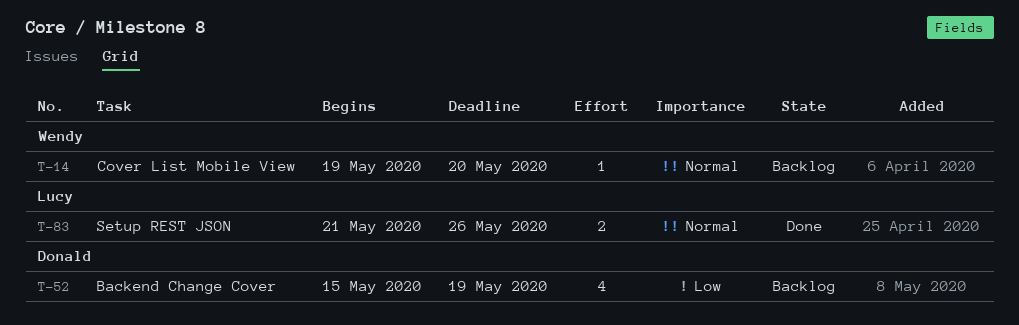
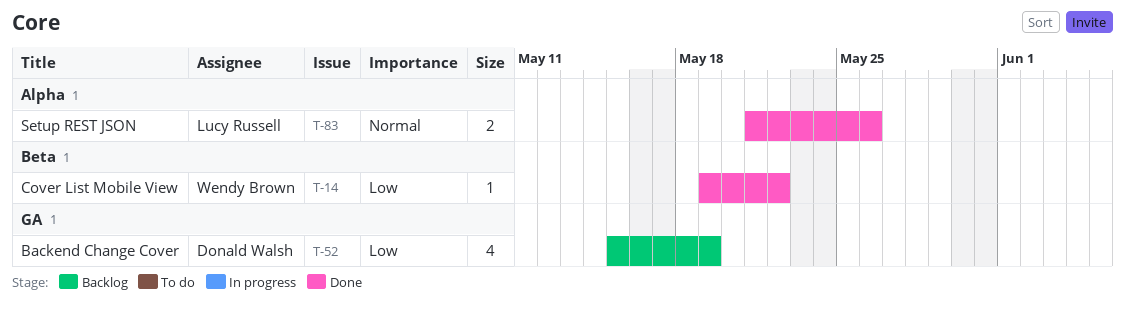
T-14, status: Backlog -> Done
T-14, priority: Normal -> Low
T-14, due: May 20 -> May 22

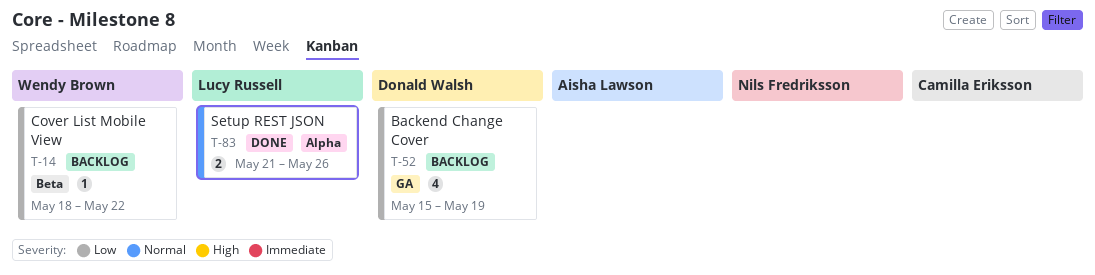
T-14, status: Done -> Backlog
T-14, start: May 19 -> May 18

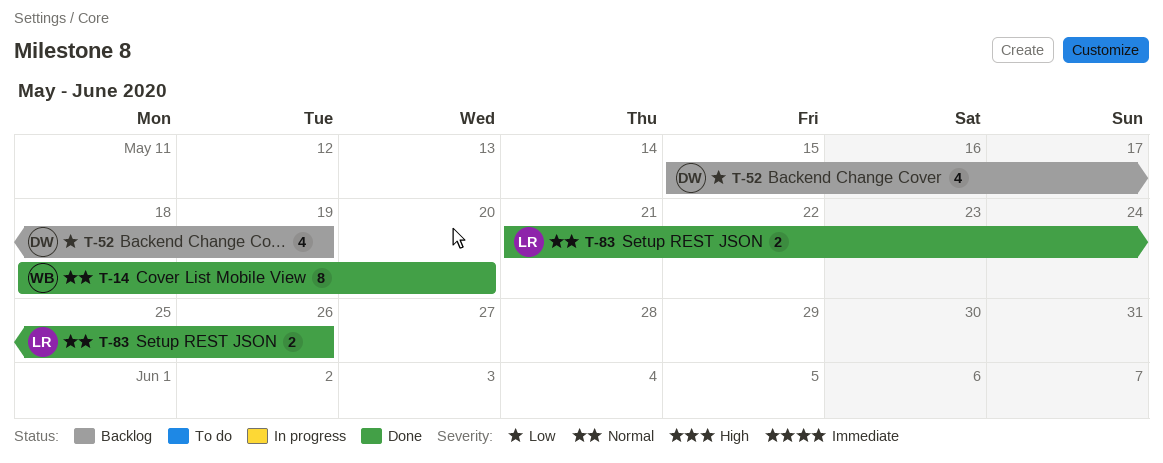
T-14, status: Backlog -> Done
T-14, priority: Low -> Normal
T-14, estimate: 1 -> 8
T-14, due: May 22 -> May 20

